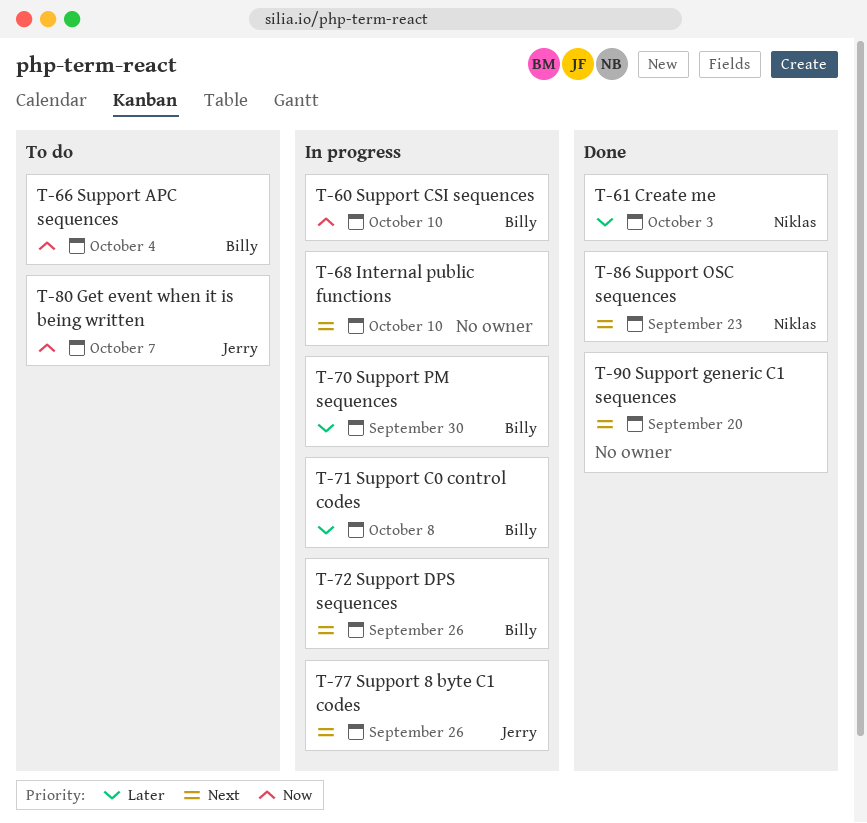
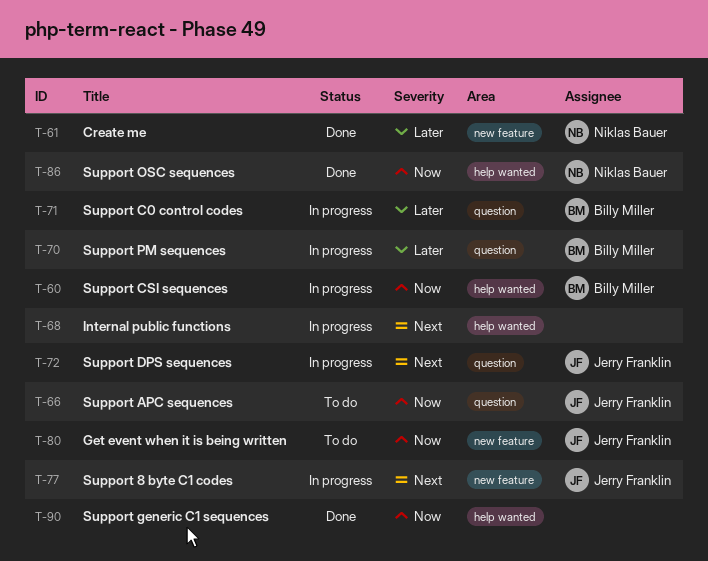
T-66, owner: Billy Miller -> Jerry Franklin
T-72, owner: Billy Miller -> Jerry Franklin
T-86, priority: Next -> Now
T-90, priority: Next -> Now

